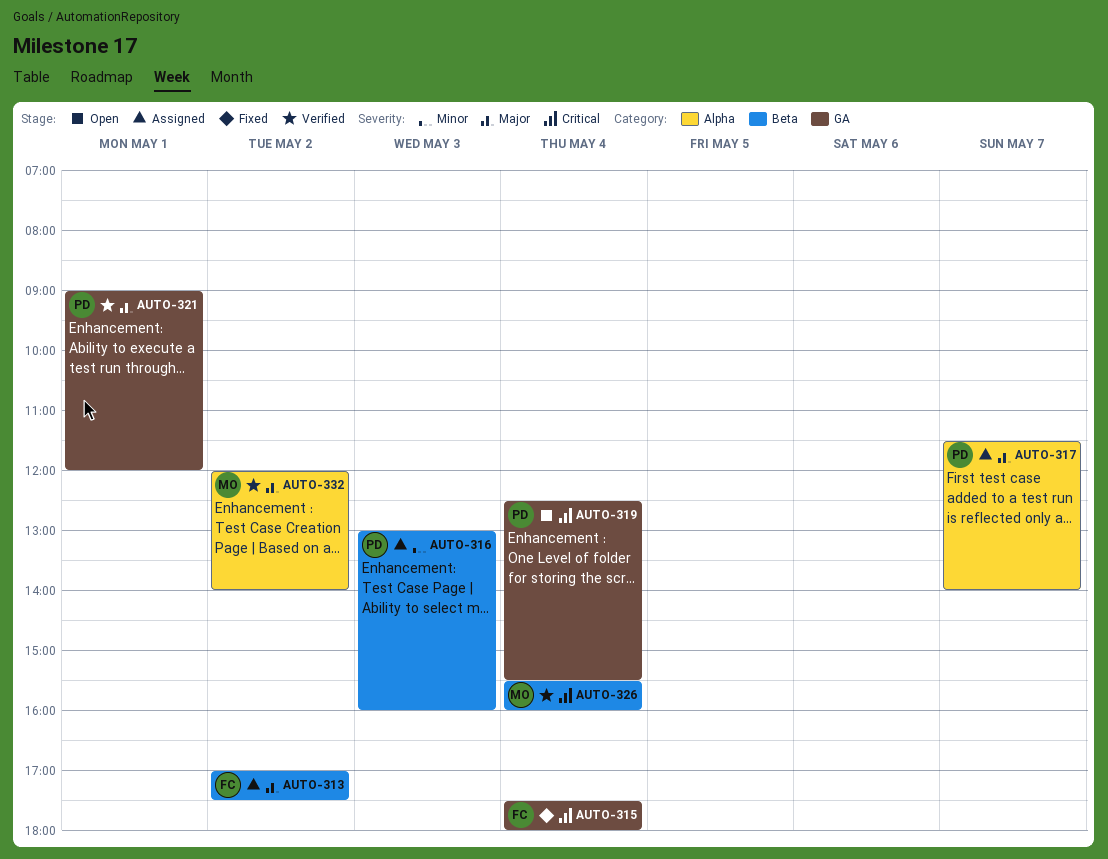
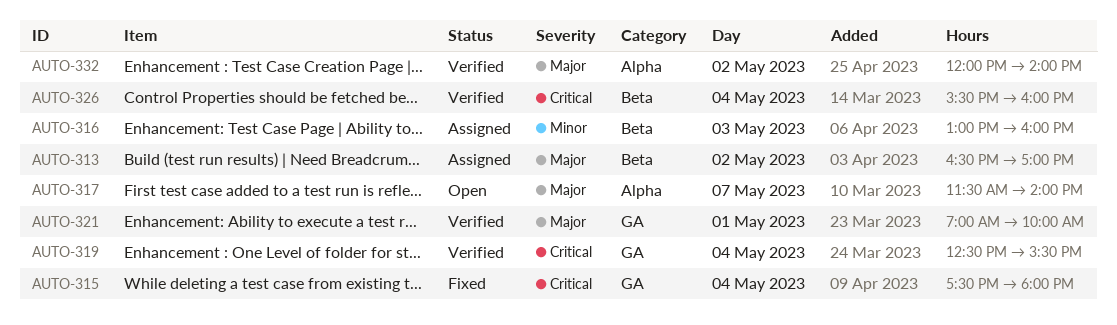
AUTO-313, begins: 17:00 -> 16:30
AUTO-313, ends: 17:30 -> 17:00
AUTO-317, status: Assigned -> Open
AUTO-319, status: Open -> Verified
AUTO-321, begins: 09:00 -> 07:00
AUTO-321, ends: 12:00 -> 10:00

